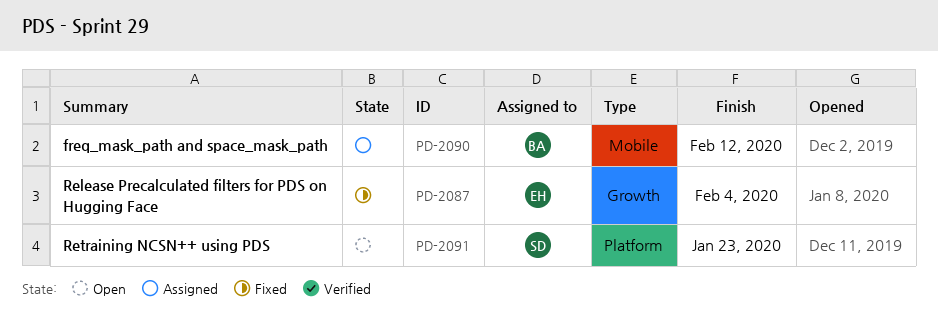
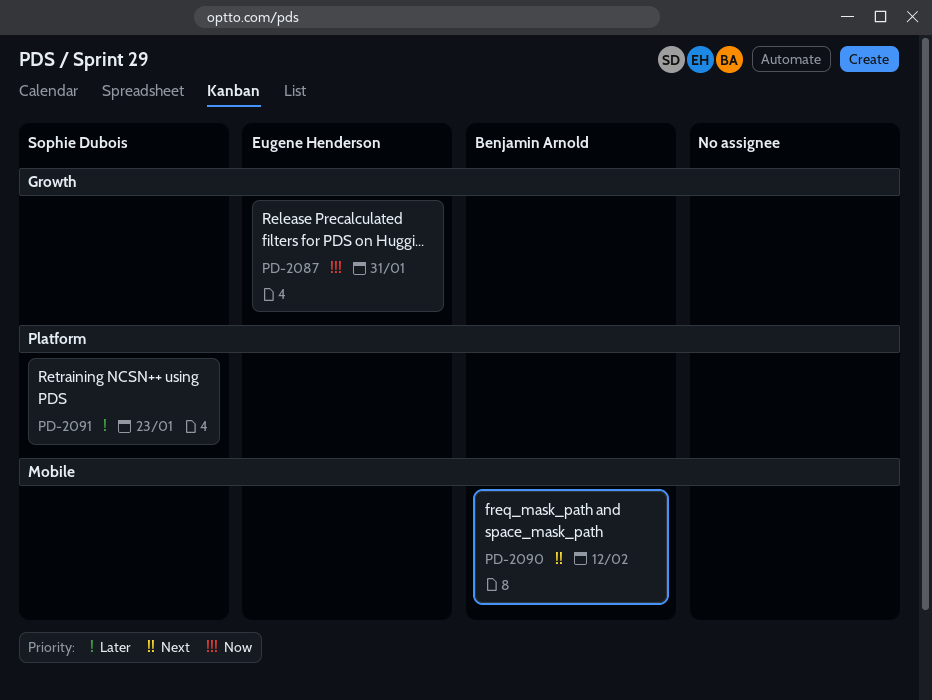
PD-2087, due: Feb 4 -> Jan 31

